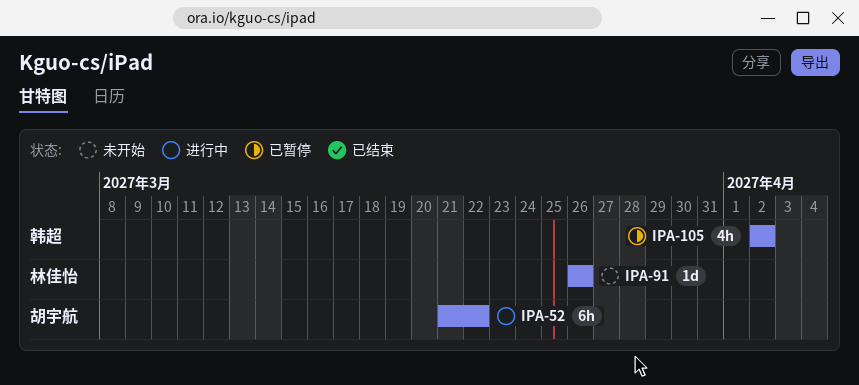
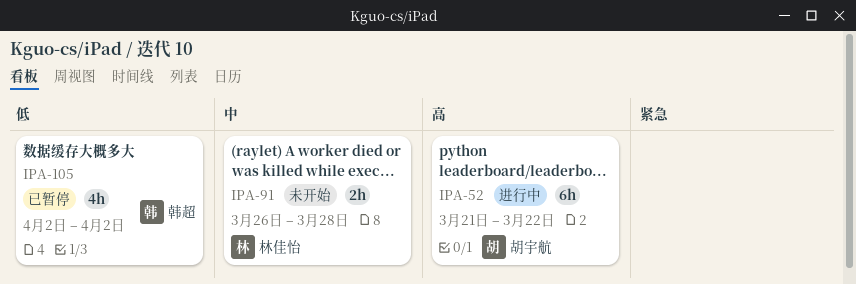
IPA-91, estimate: 1d -> 2h
IPA-91, due: Mar 26 -> Mar 28

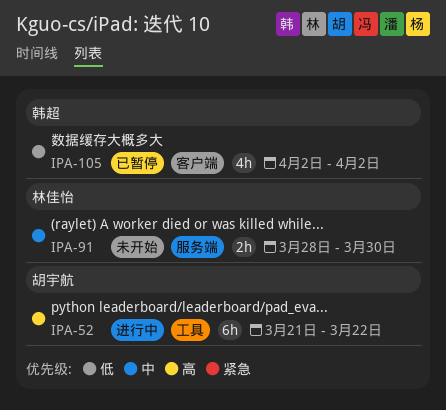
IPA-91, start: Mar 26 -> Mar 28
IPA-91, due: Mar 28 -> Mar 30

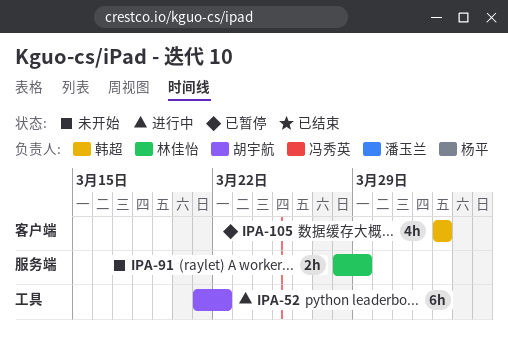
IPA-91, due: Mar 30 -> Mar 29

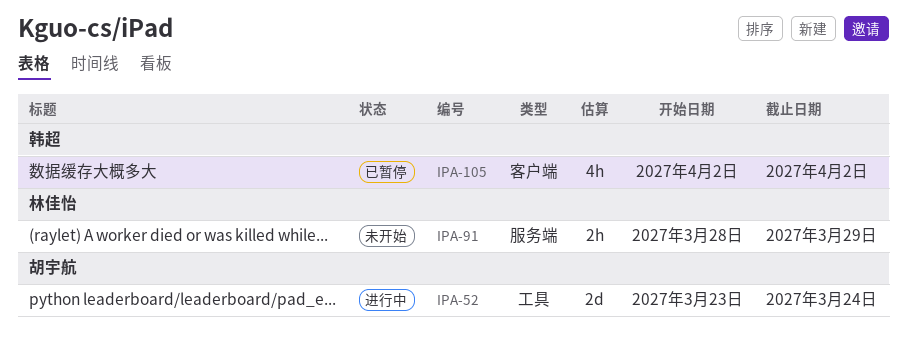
IPA-52, estimate: 6h -> 2d
IPA-52, start: Mar 21 -> Mar 23
IPA-52, due: Mar 22 -> Mar 24

